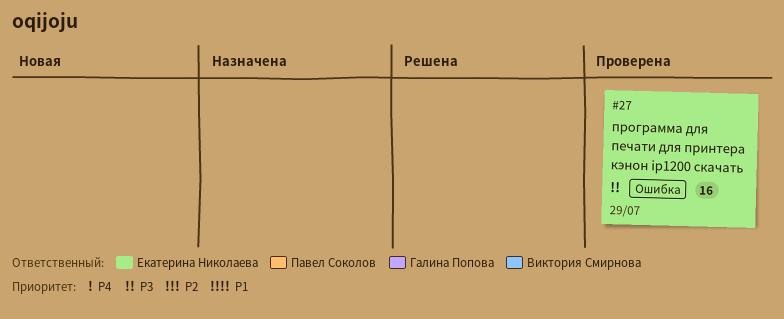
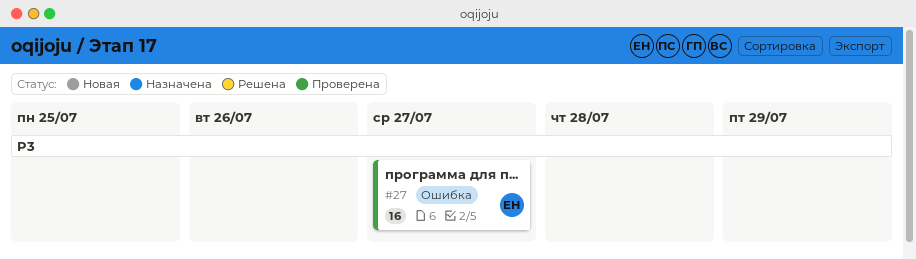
#27, due: Jul 29 -> Jul 27

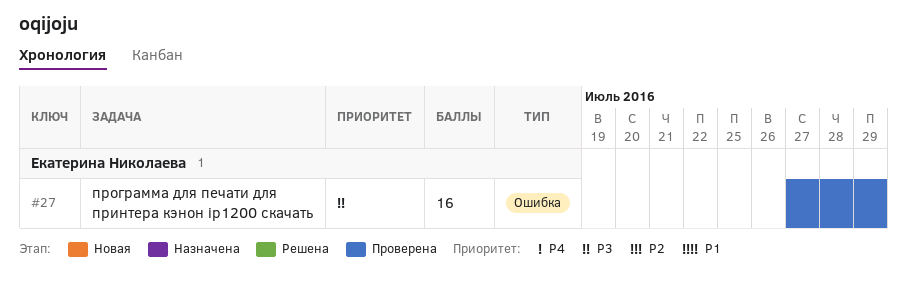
#27, due: Jul 27 -> Jul 29

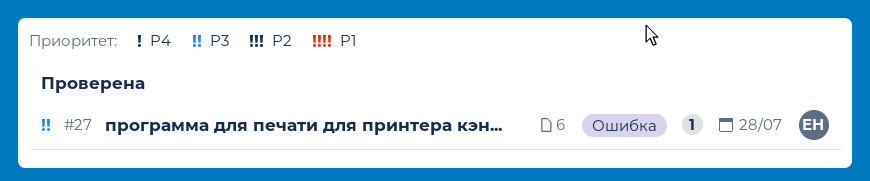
#27, estimate: 16 -> 1
#27, due: Jul 29 -> Jul 28

